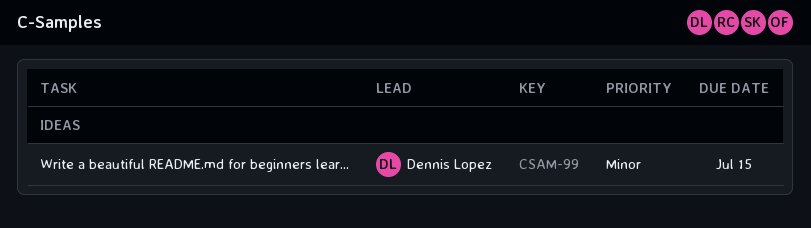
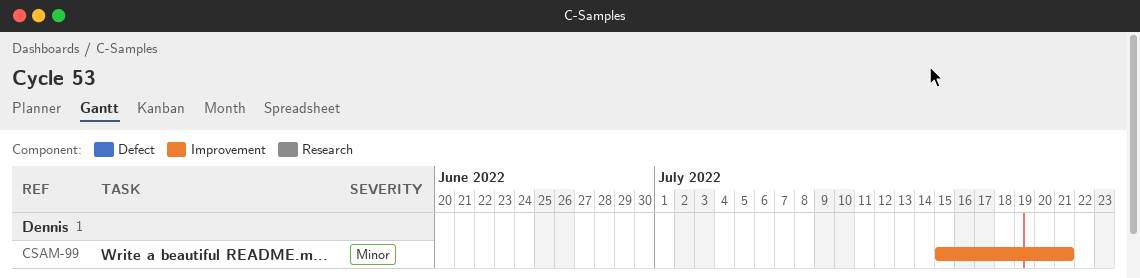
CSAM-99, due: Jul 15 -> Jul 21

